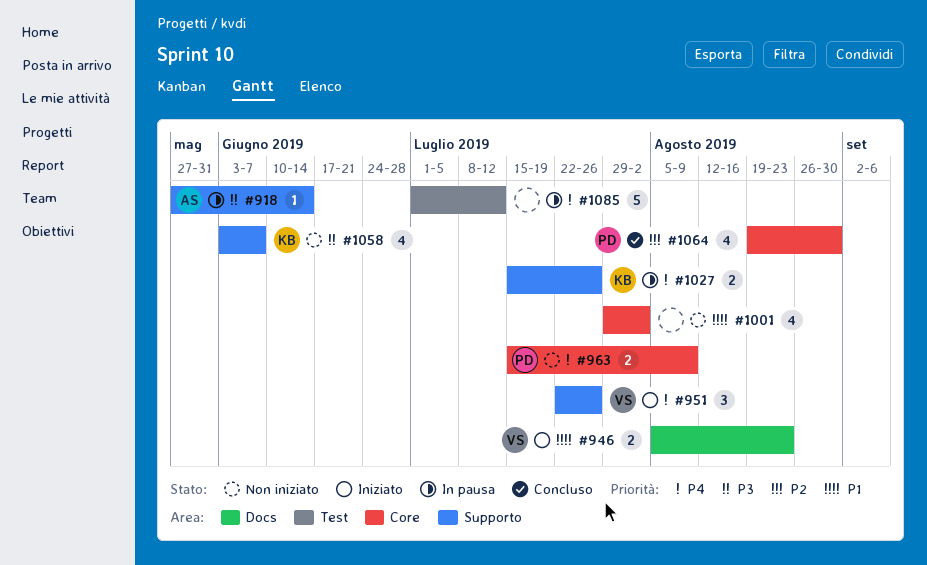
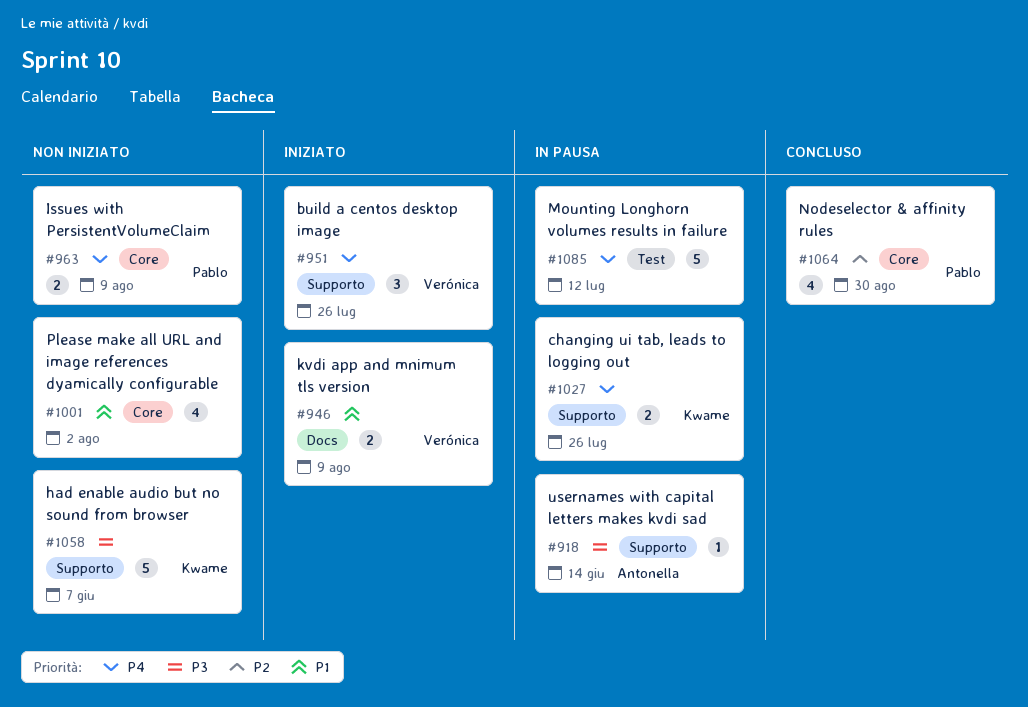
#946, due: Aug 23 -> Aug 9
#1058, estimate: 4 -> 5

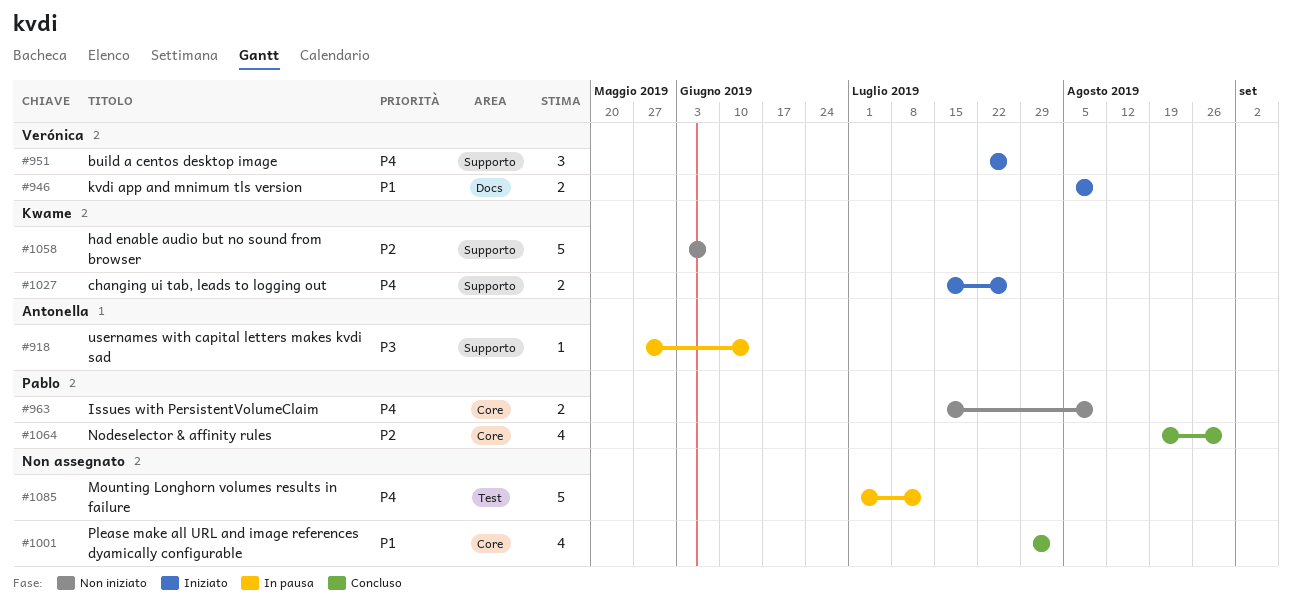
#1001, status: Non iniziato -> Concluso
#1027, status: In pausa -> Iniziato
#1058, priority: P3 -> P2

